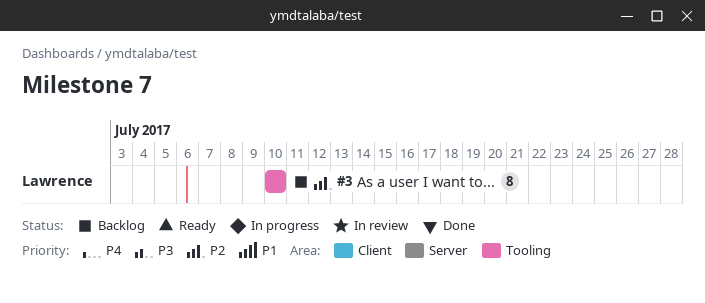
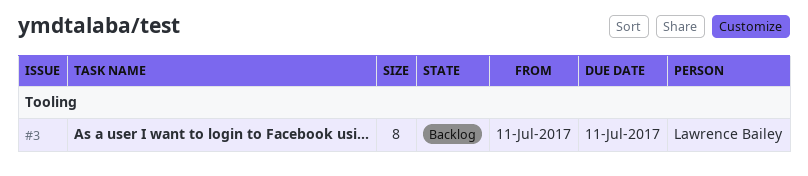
#3, start: Jul 10 -> Jul 11
#3, due: Jul 10 -> Jul 11

